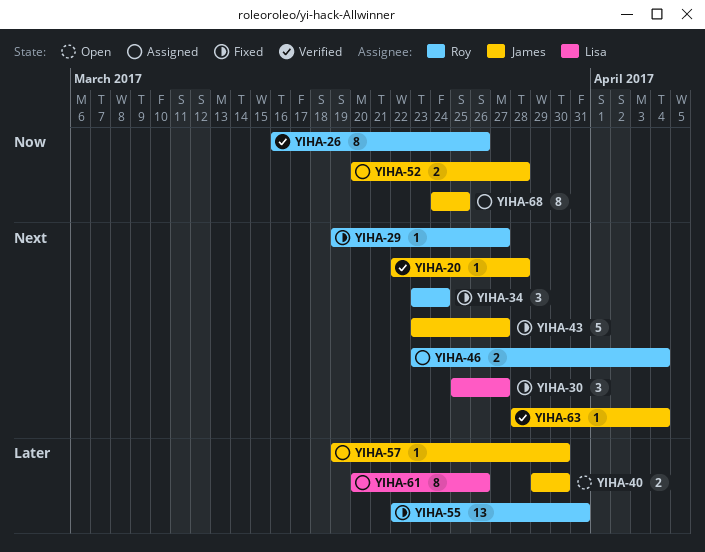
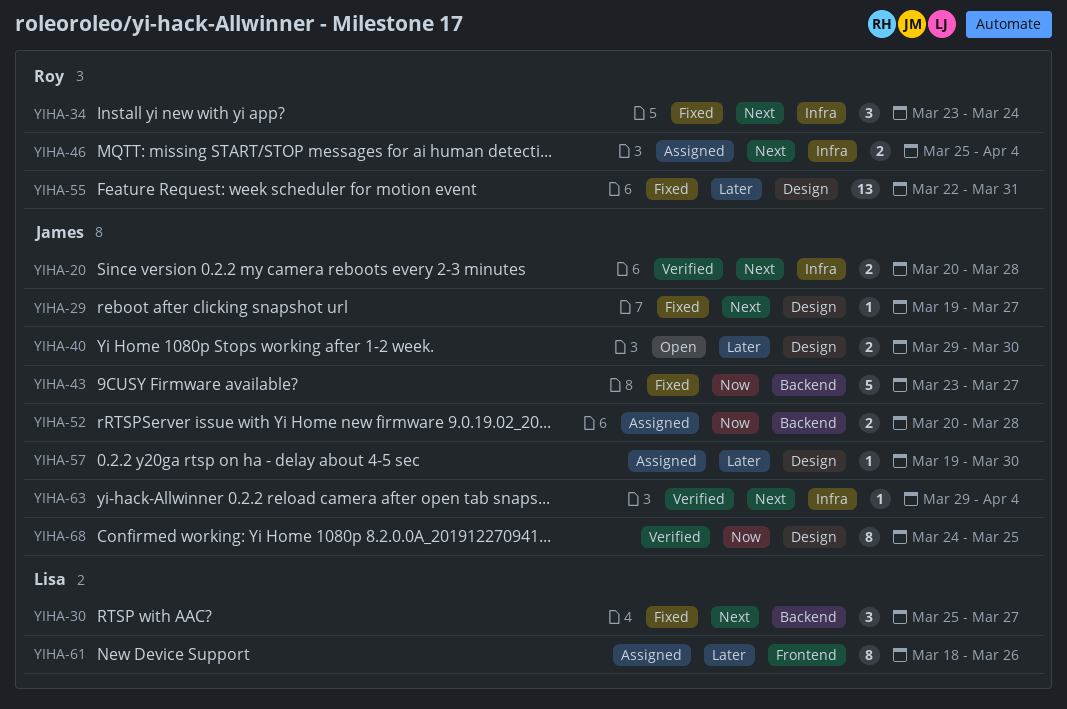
YIHA-20, estimate: 1 -> 2
YIHA-20, start: Mar 22 -> Mar 20
YIHA-26: present -> none
YIHA-29, owner: Roy -> James
YIHA-43, priority: Next -> Now
YIHA-46, start: Mar 23 -> Mar 25
YIHA-61, start: Mar 20 -> Mar 18
YIHA-63, start: Mar 28 -> Mar 29
YIHA-68, status: Assigned -> Verified

